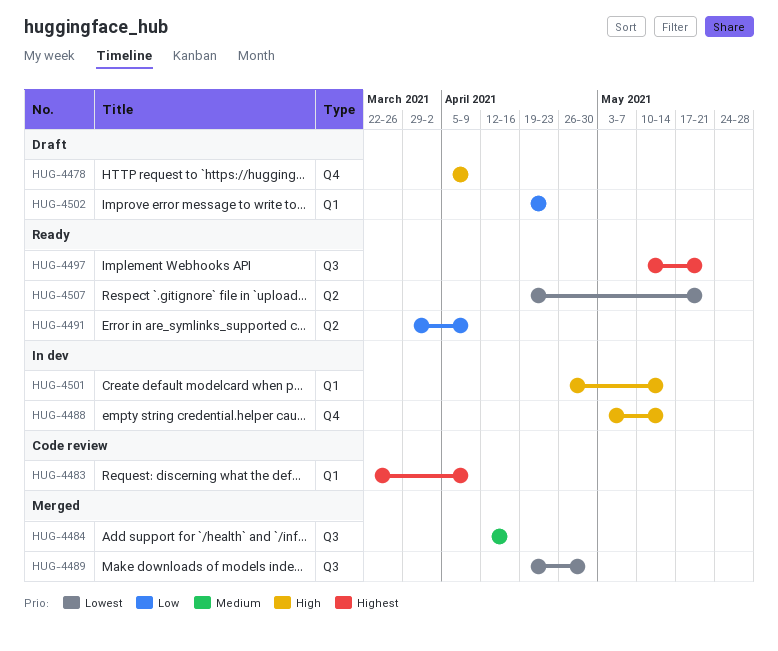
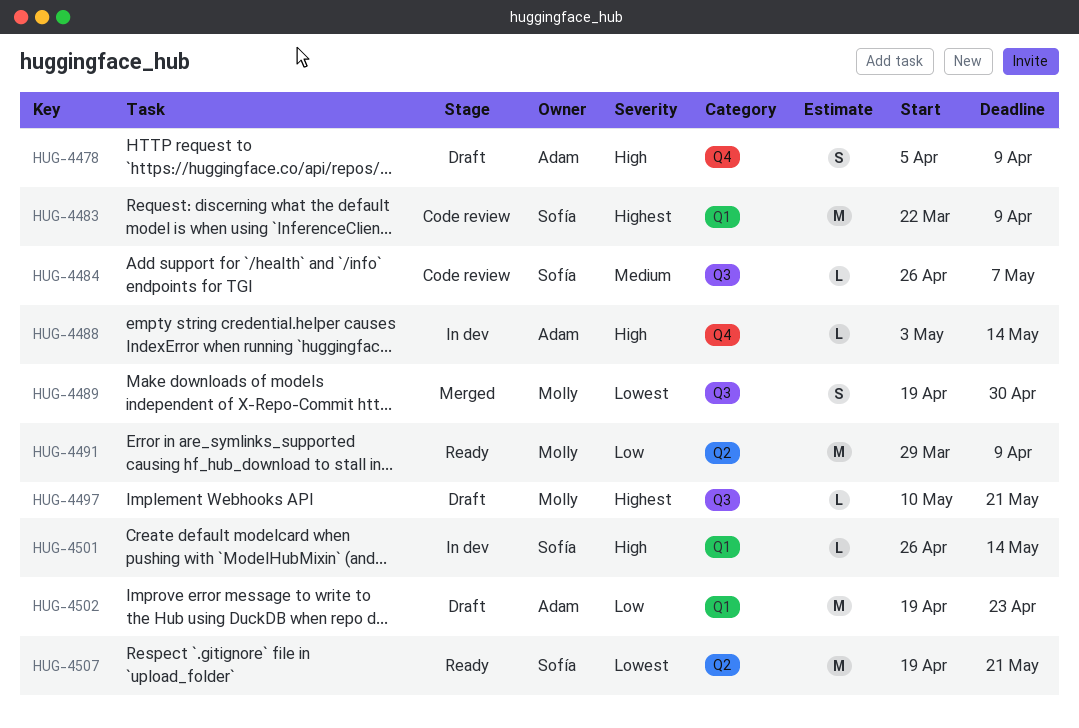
HUG-4484, status: Merged -> Code review
HUG-4484, start: Apr 12 -> Apr 26
HUG-4484, due: Apr 16 -> May 7
HUG-4497, status: Ready -> Draft

